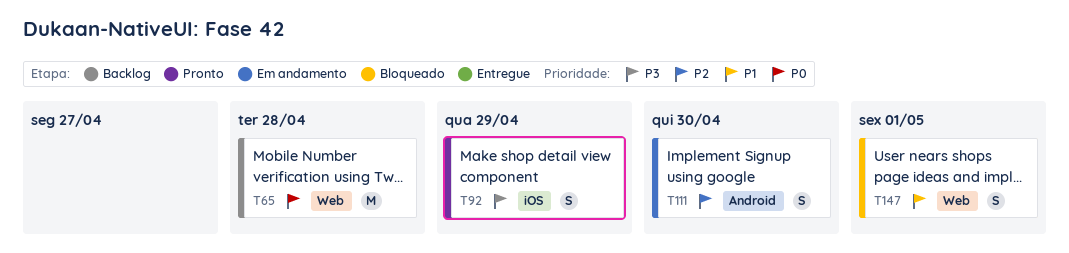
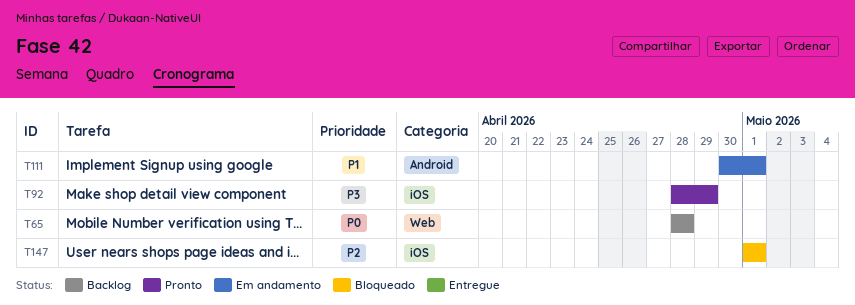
T111, priority: P2 -> P1
T111, due: Apr 30 -> May 1
T147, priority: P1 -> P2
T147, label: Web -> iOS

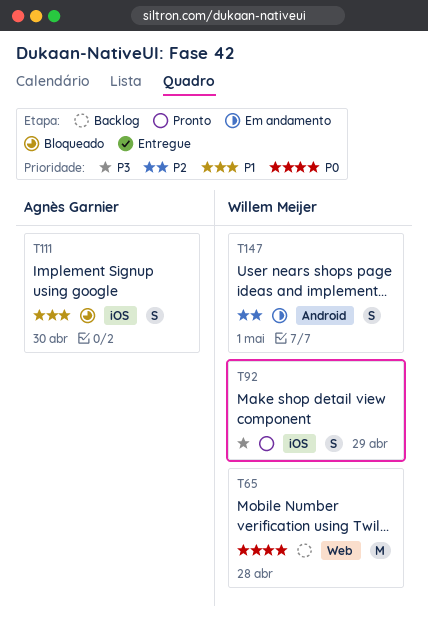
T111, status: Em andamento -> Bloqueado
T111, label: Android -> iOS
T111, due: May 1 -> Apr 30
T147, status: Bloqueado -> Em andamento
T147, label: iOS -> Android

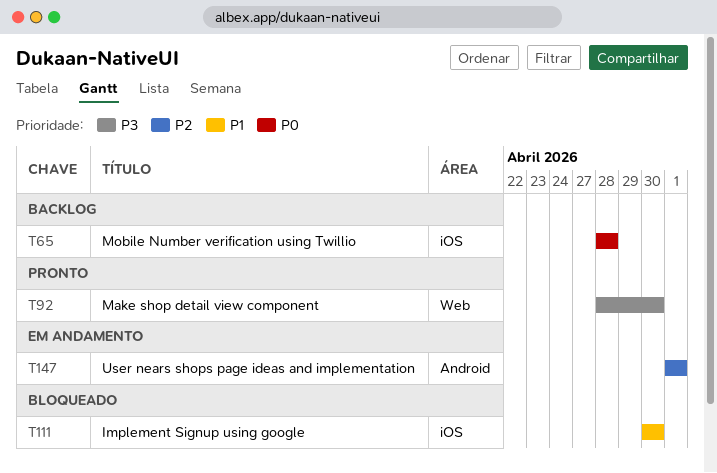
T65, label: Web -> iOS
T92, label: iOS -> Web
T92, due: Apr 29 -> Apr 30

